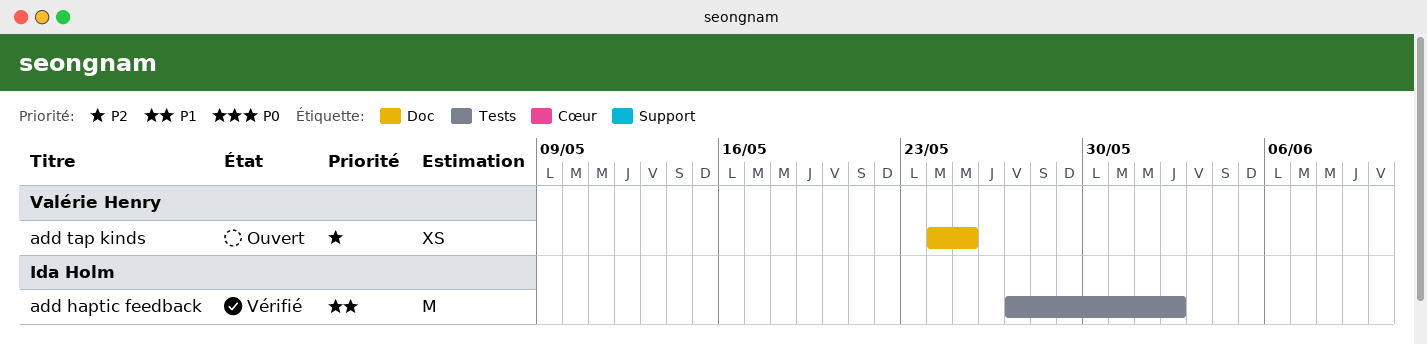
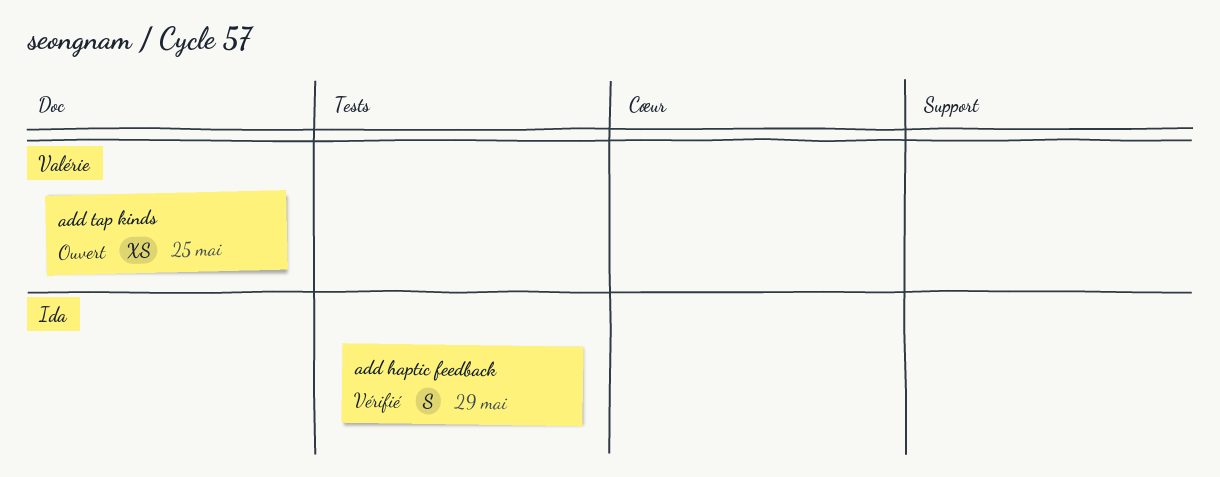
add haptic feedback, estimate: M -> S
add haptic feedback, due: Jun 2 -> May 29

